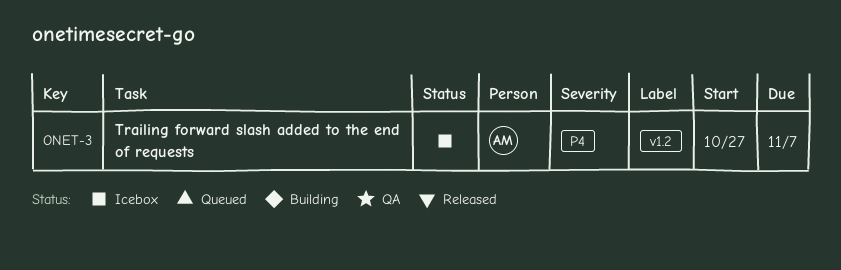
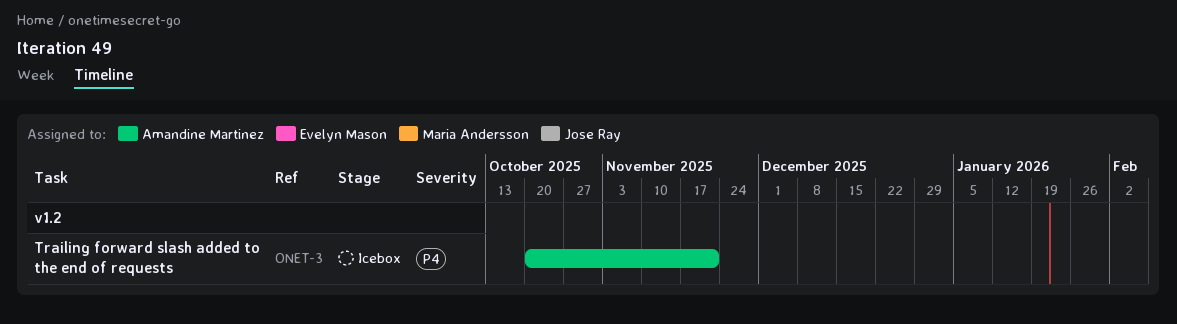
ONET-3, start: Oct 27 -> Oct 20
ONET-3, due: Nov 7 -> Nov 21

